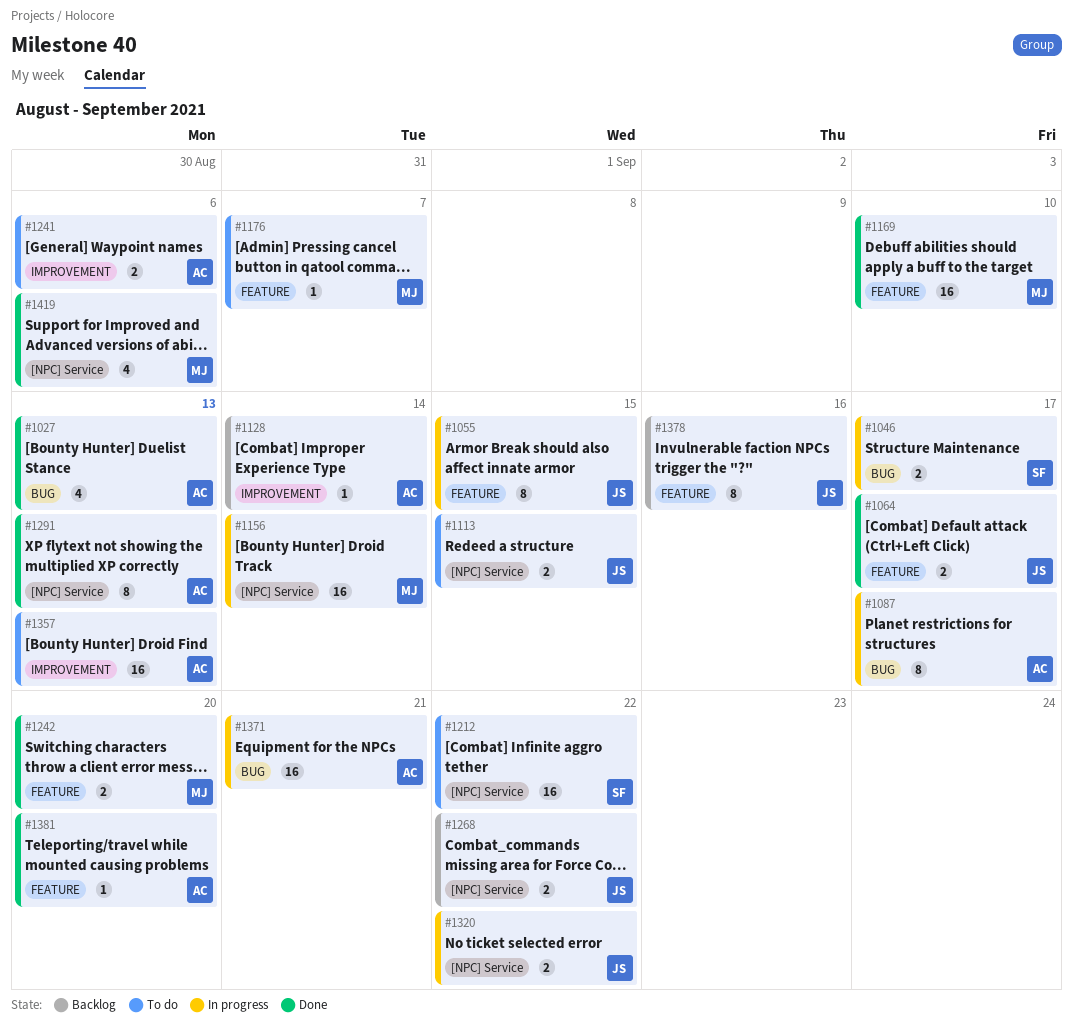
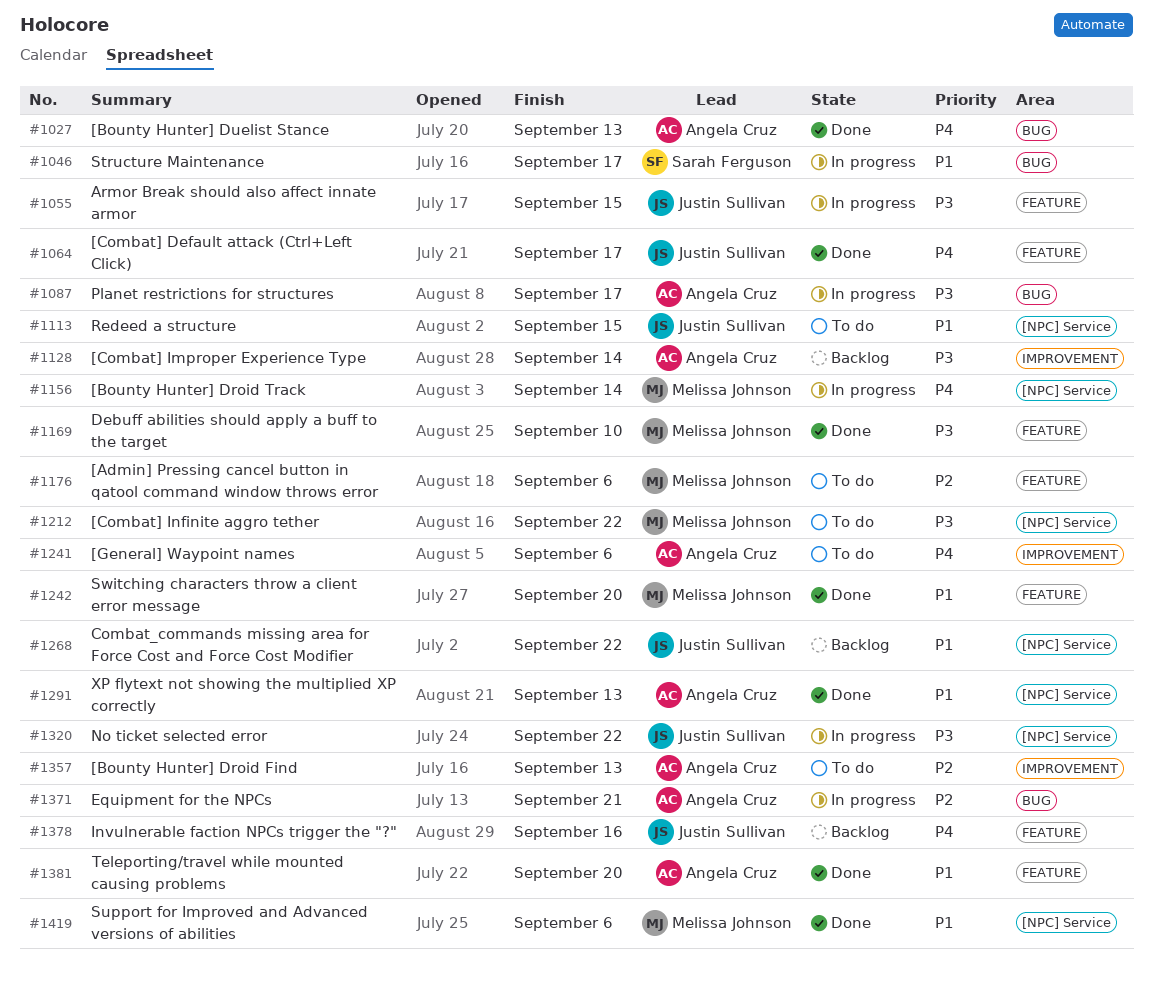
#1176, due: Sep 7 -> Sep 6
#1212, owner: Sarah Ferguson -> Melissa Johnson

